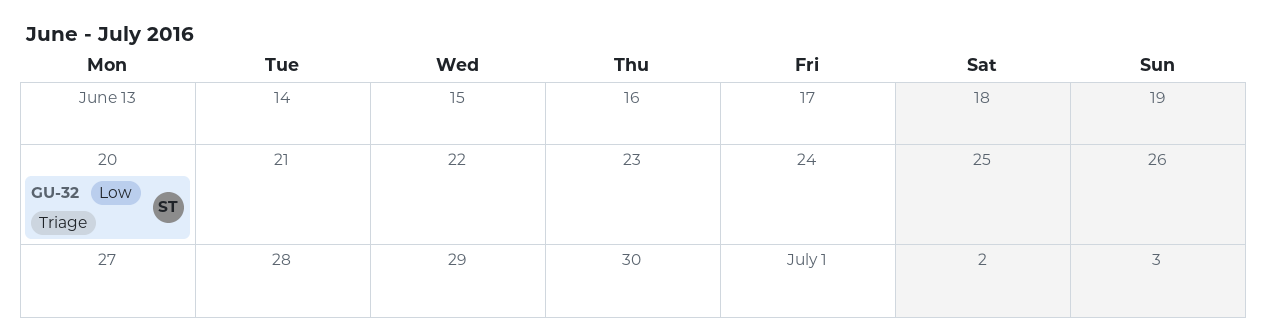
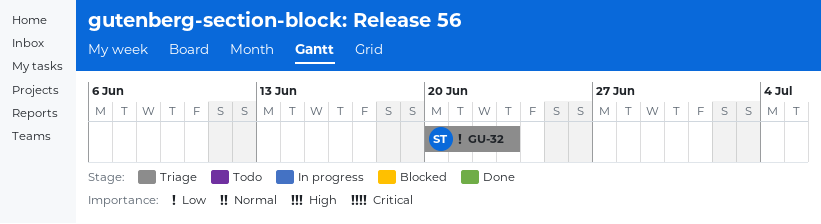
GU-32, due: Jun 20 -> Jun 23

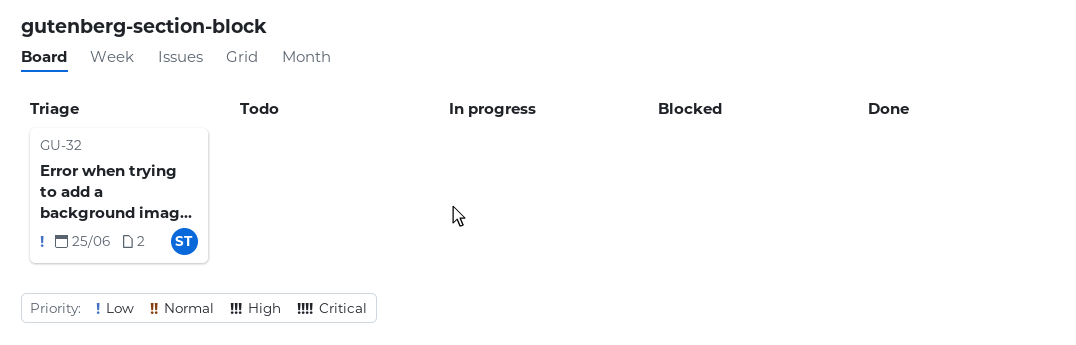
GU-32, due: Jun 23 -> Jun 25

